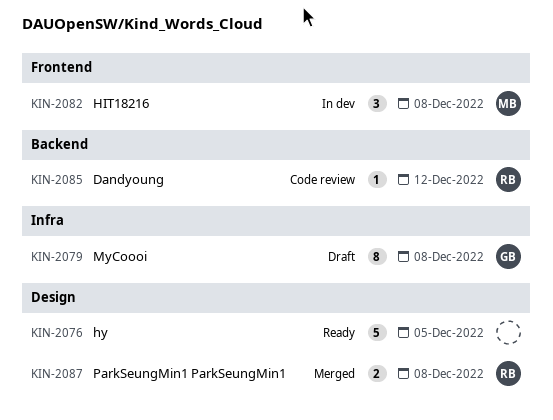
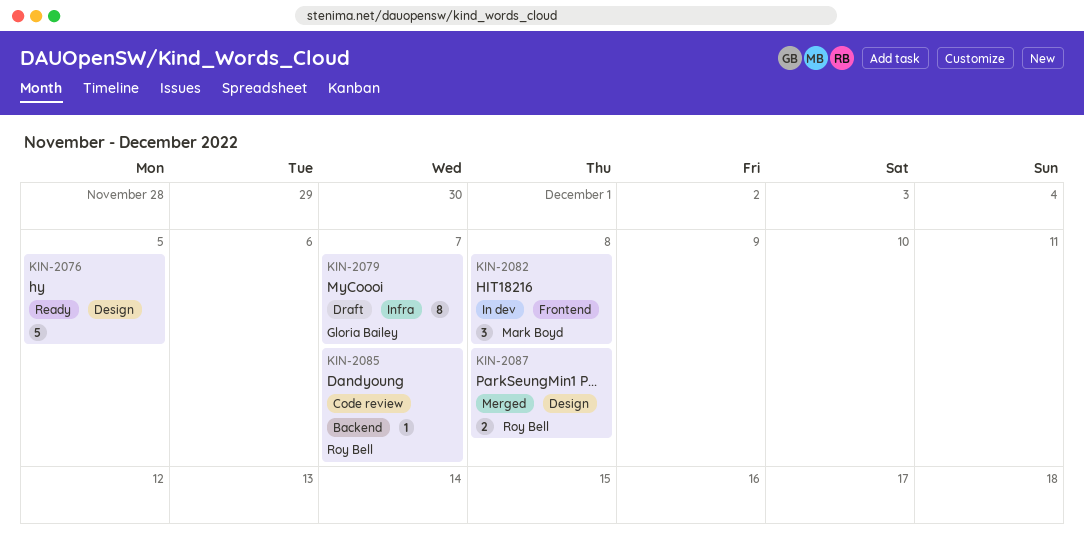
KIN-2079, due: Dec 8 -> Dec 7
KIN-2085, due: Dec 12 -> Dec 7

